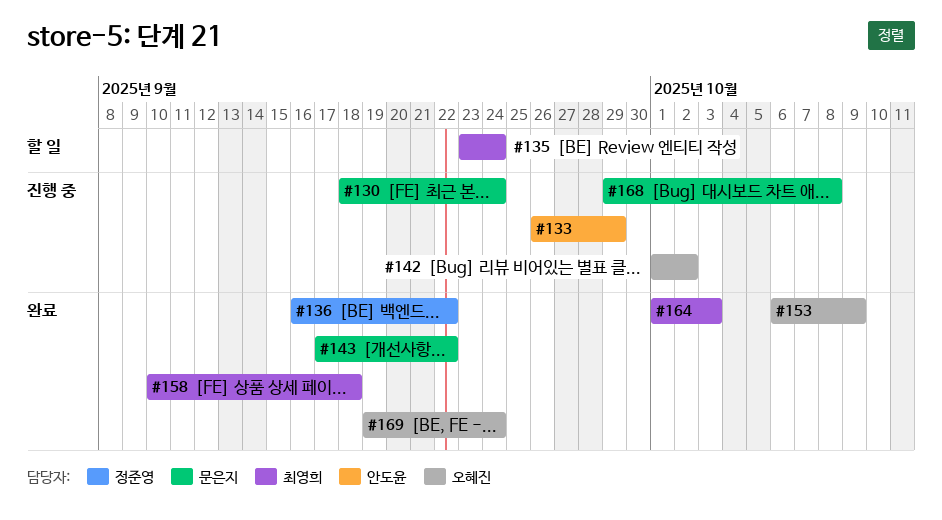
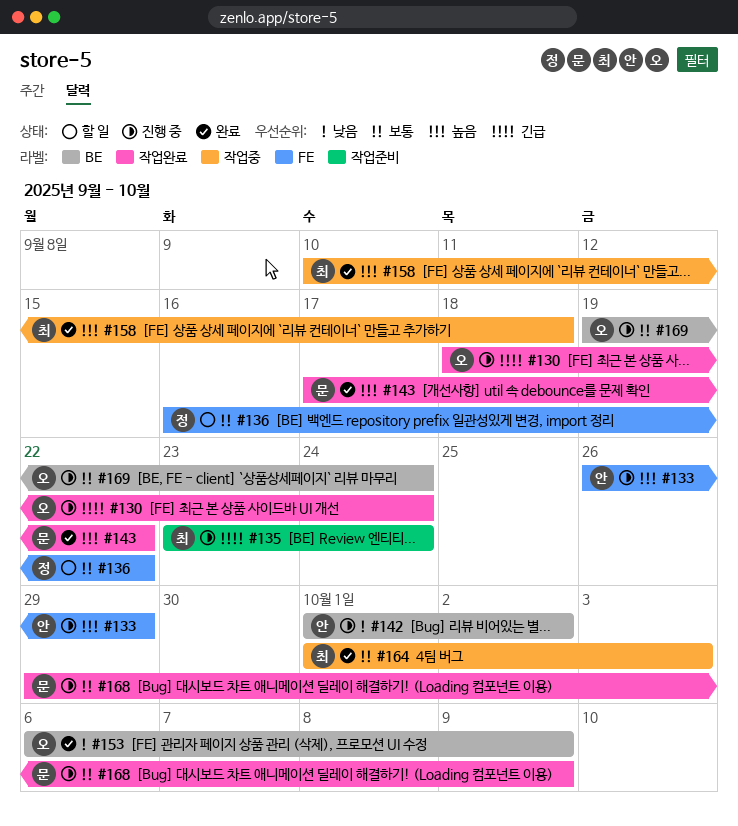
#130, owner: 문은지 -> 오혜진
#135, status: 할 일 -> 진행 중
#136, status: 완료 -> 할 일
#142, owner: 오혜진 -> 안도윤
#168, due: Oct 8 -> Oct 9
#169, status: 완료 -> 진행 중

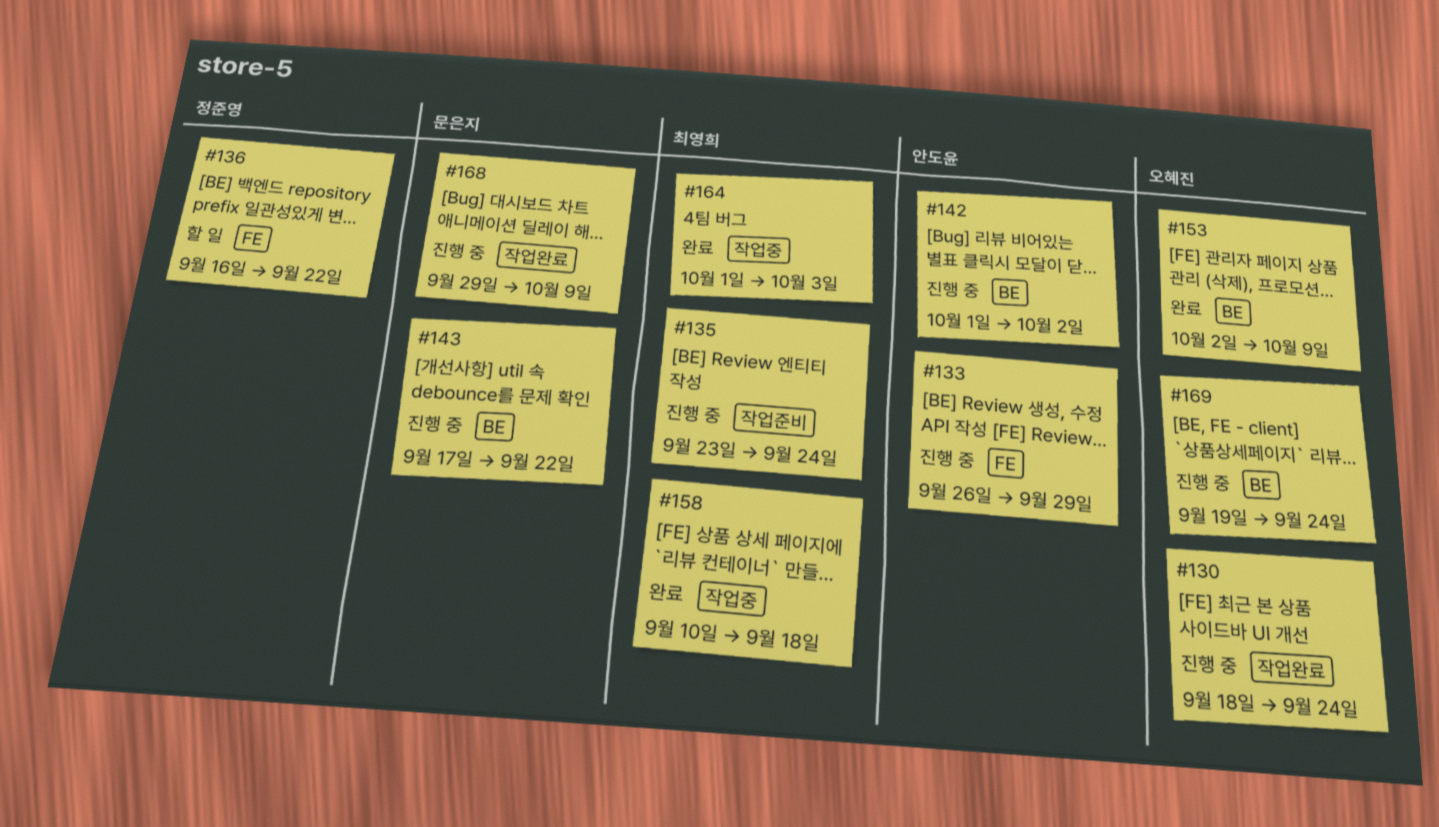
#143, status: 완료 -> 진행 중
#143, label: 작업완료 -> BE
#153, start: Oct 6 -> Oct 2

